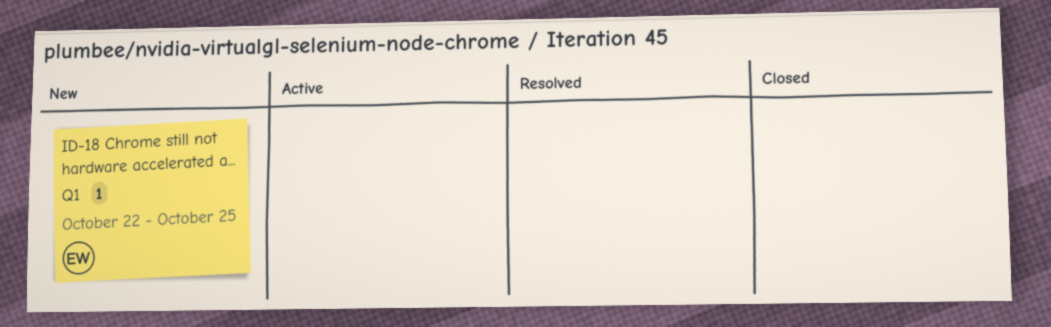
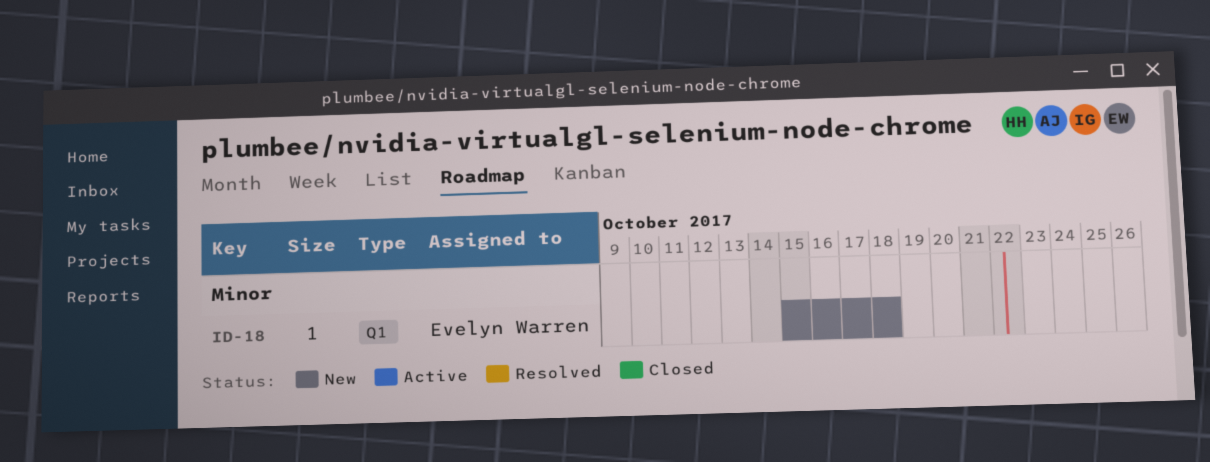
ID-18, start: Oct 22 -> Oct 15
ID-18, due: Oct 25 -> Oct 18

